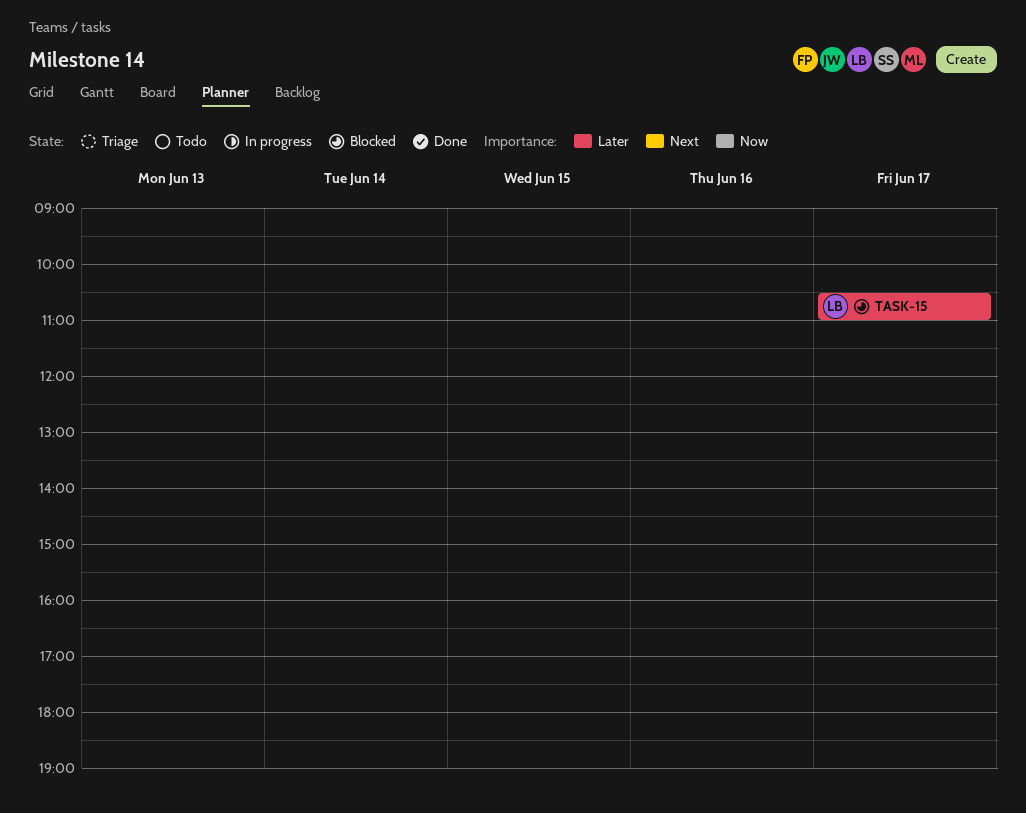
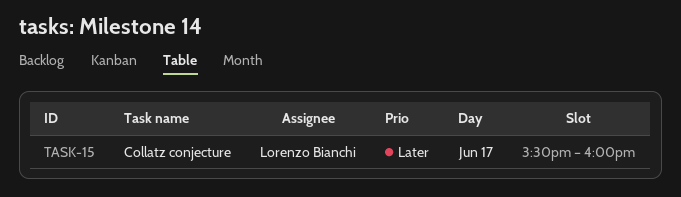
TASK-15, begins: 10:30 -> 15:30
TASK-15, ends: 11:00 -> 16:00

